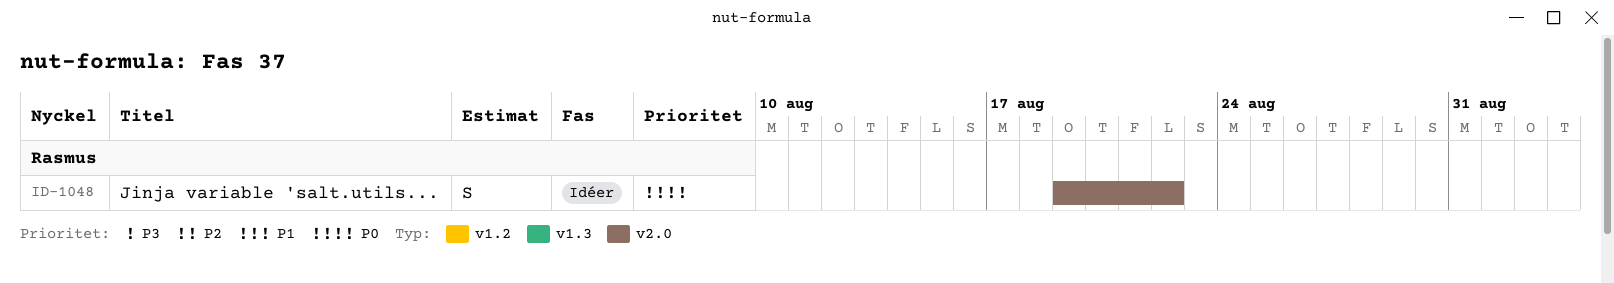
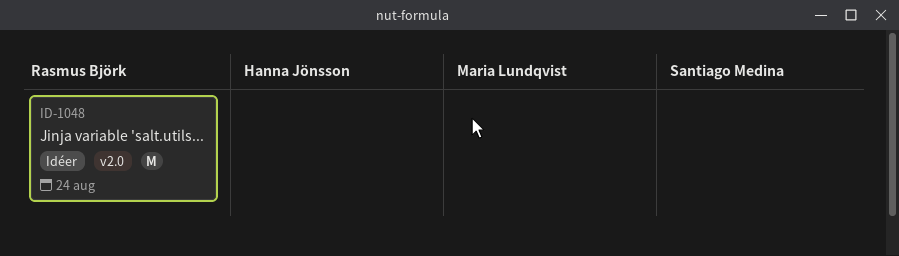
ID-1048, estimate: S -> M
ID-1048, due: Aug 22 -> Aug 24

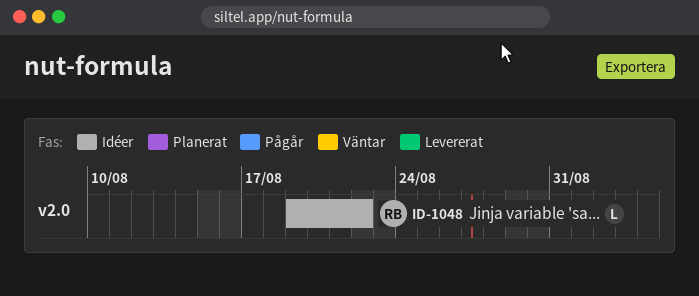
ID-1048, estimate: M -> L
ID-1048, due: Aug 24 -> Aug 22

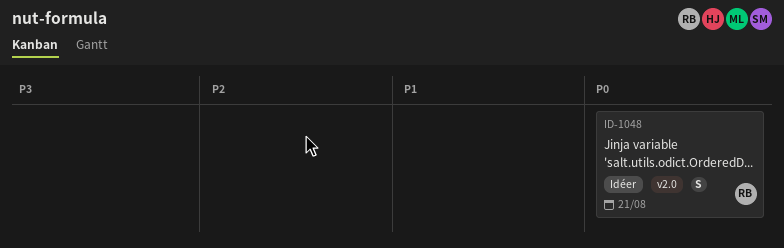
ID-1048, estimate: L -> S
ID-1048, due: Aug 22 -> Aug 21

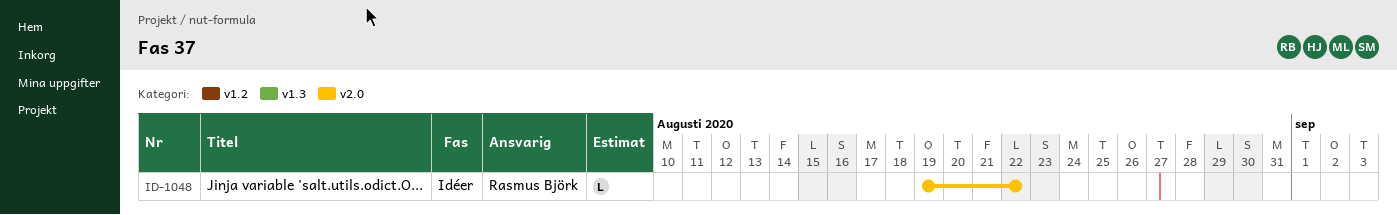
ID-1048, estimate: S -> L
ID-1048, due: Aug 21 -> Aug 22

